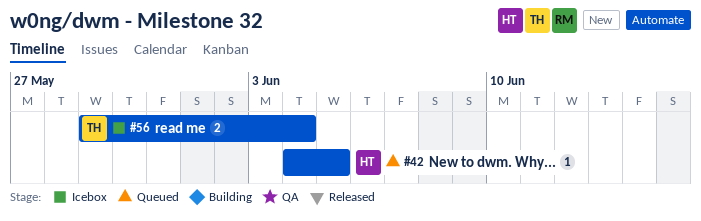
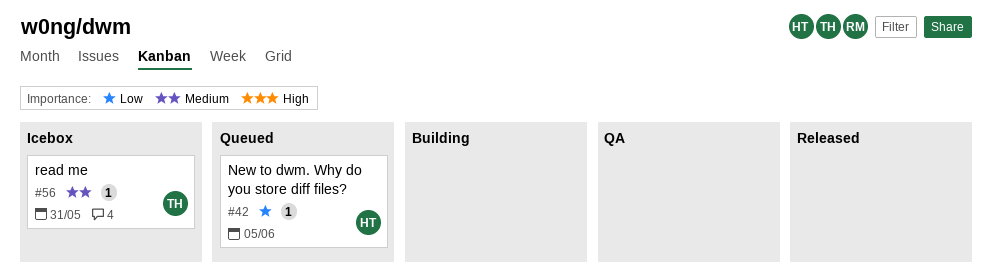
#56, estimate: 2 -> 1
#56, due: Jun 4 -> May 31

